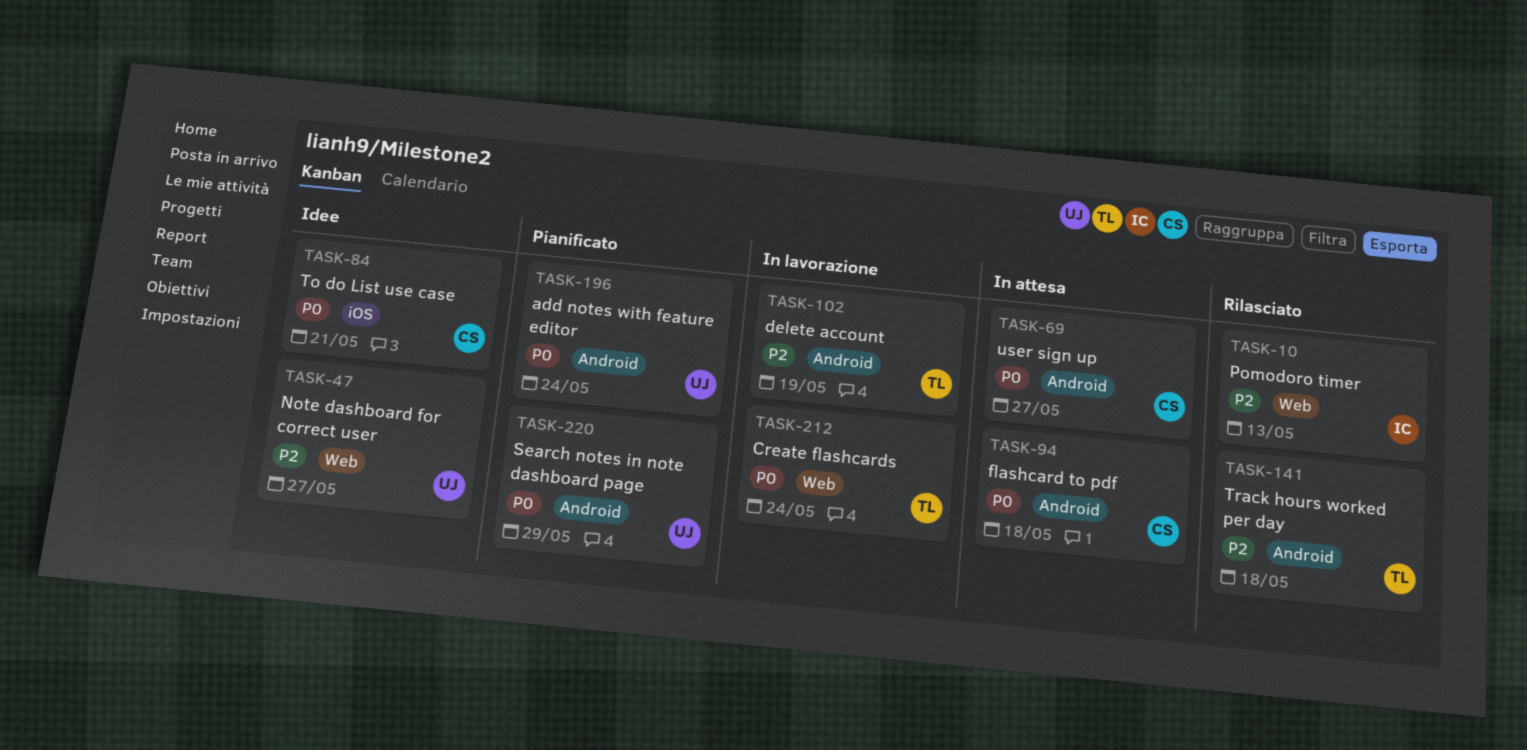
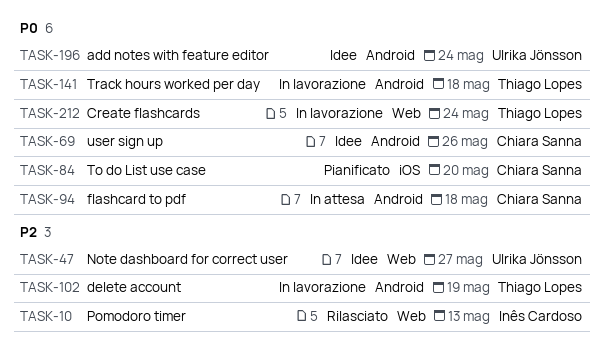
TASK-69, status: In attesa -> Idee
TASK-69, due: May 27 -> May 26
TASK-84, status: Idee -> Pianificato
TASK-84, due: May 21 -> May 20
TASK-141, status: Rilasciato -> In lavorazione
TASK-141, priority: P2 -> P0
TASK-196, status: Pianificato -> Idee
TASK-220: present -> none

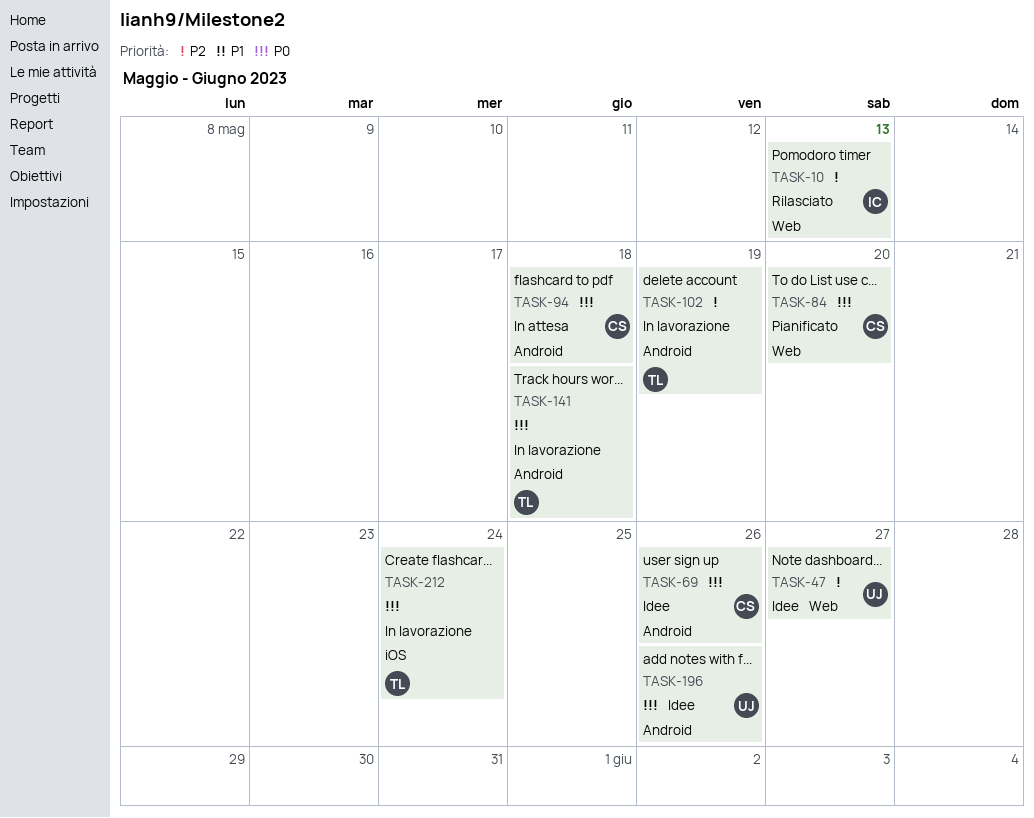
TASK-84, label: iOS -> Web
TASK-196, due: May 24 -> May 26
TASK-212, label: Web -> iOS

